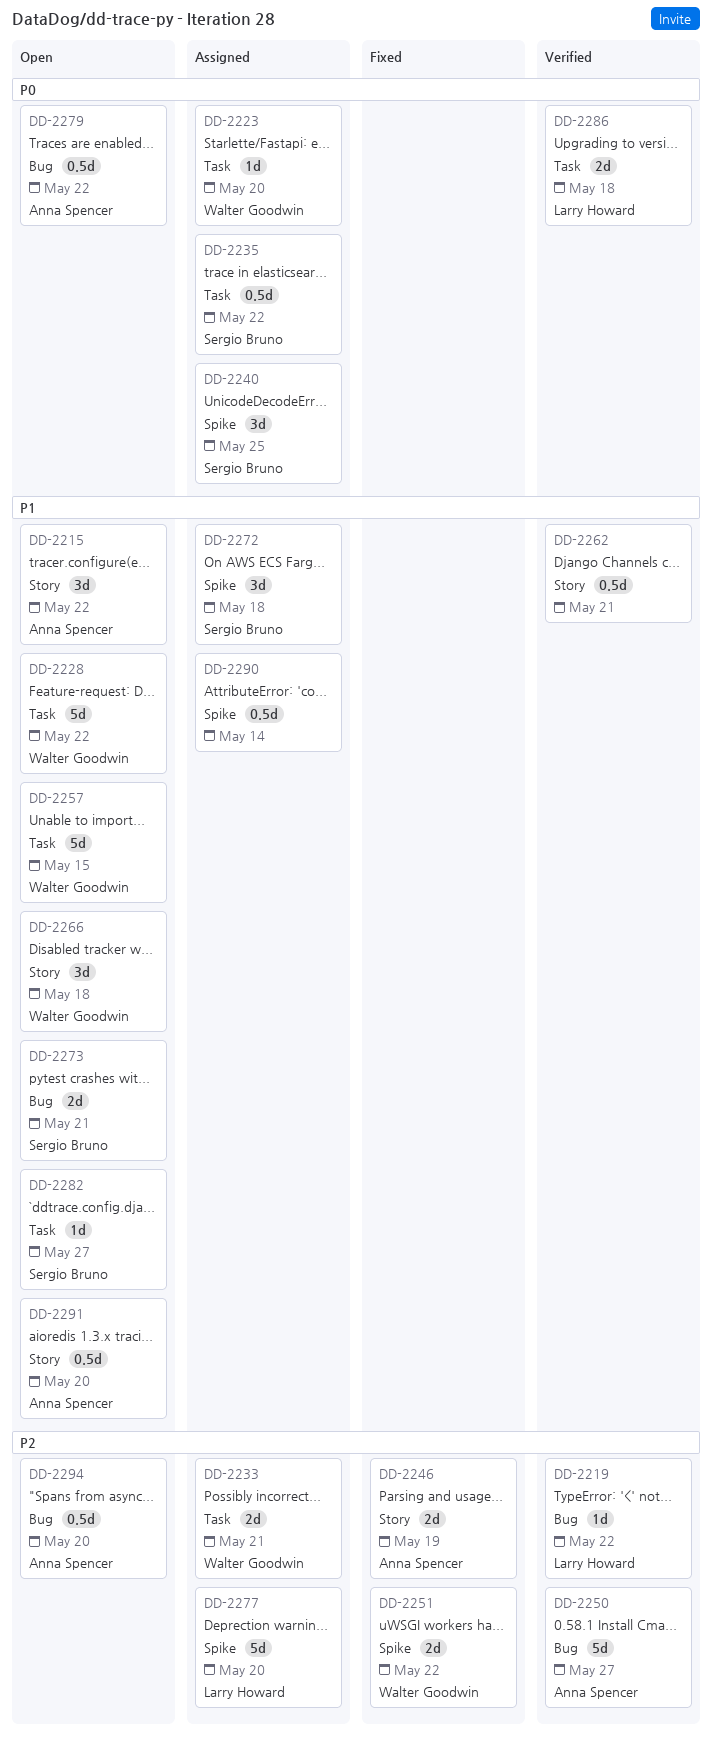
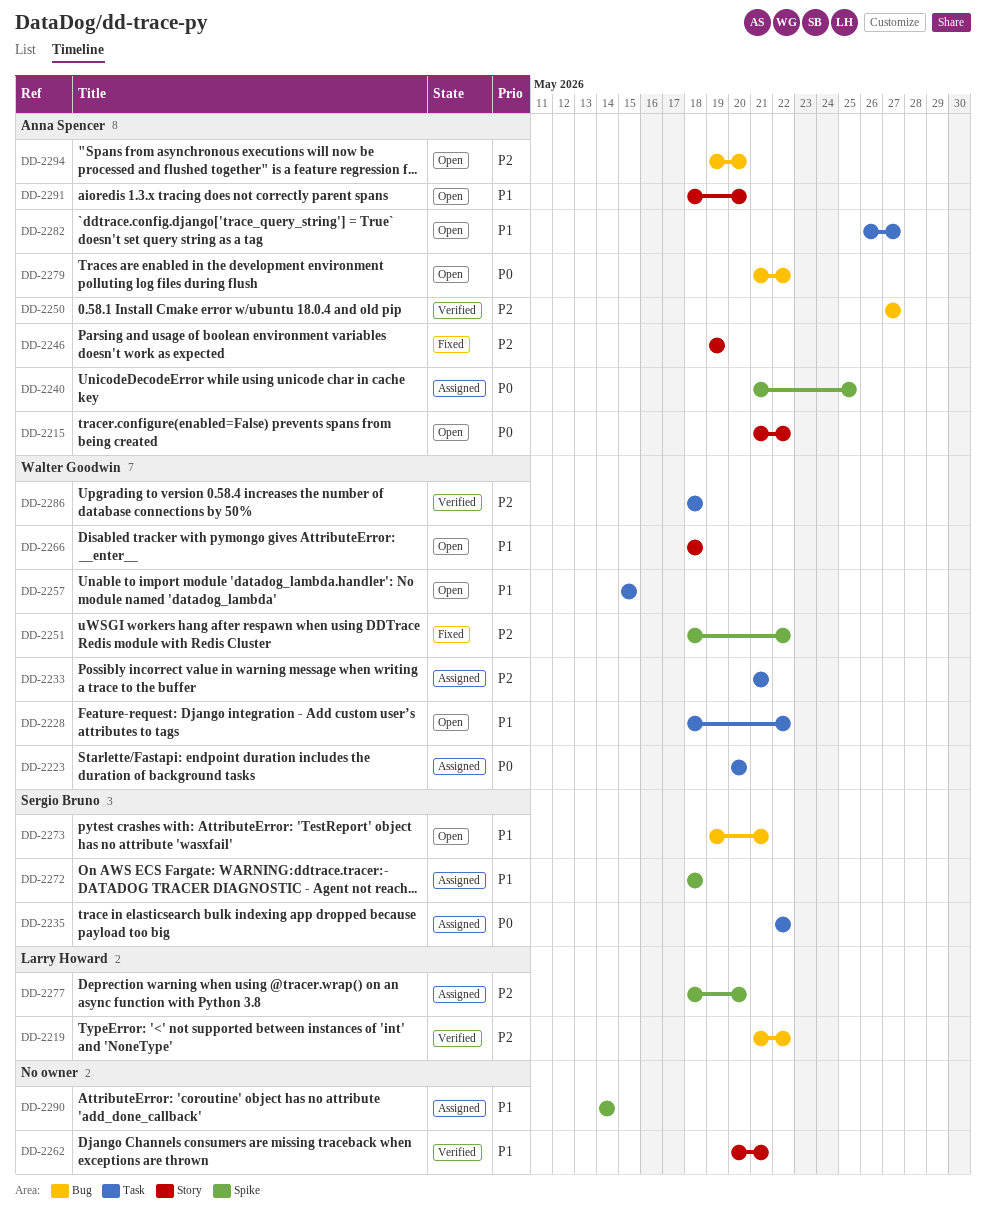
DD-2215, priority: P1 -> P0
DD-2240, owner: Sergio Bruno -> Anna Spencer
DD-2282, owner: Sergio Bruno -> Anna Spencer
DD-2286, owner: Larry Howard -> Walter Goodwin
DD-2286, priority: P0 -> P2

